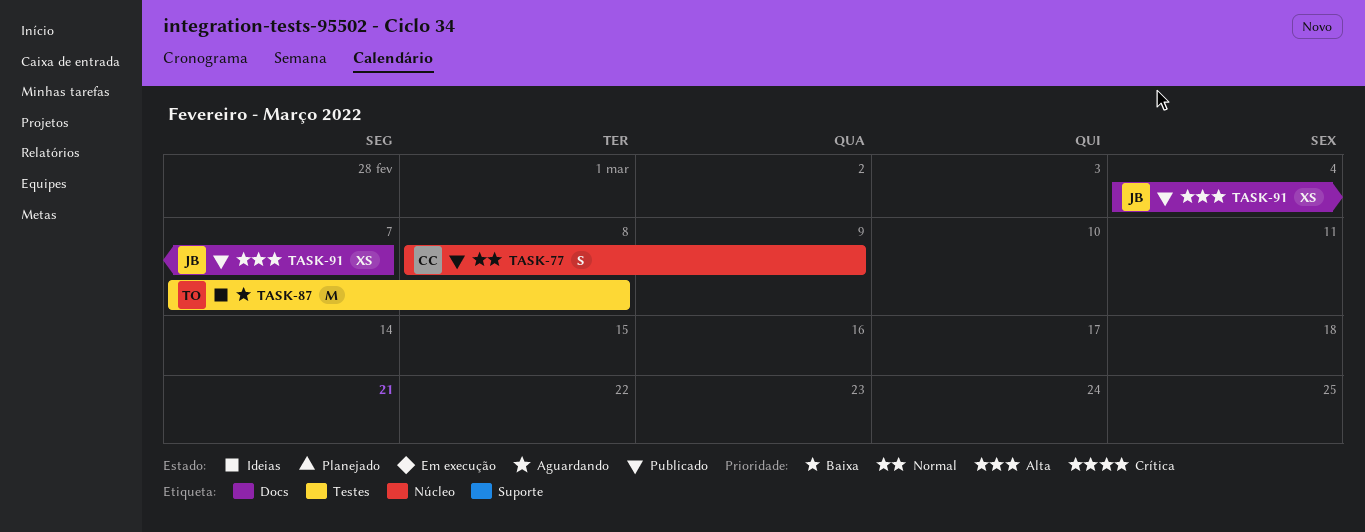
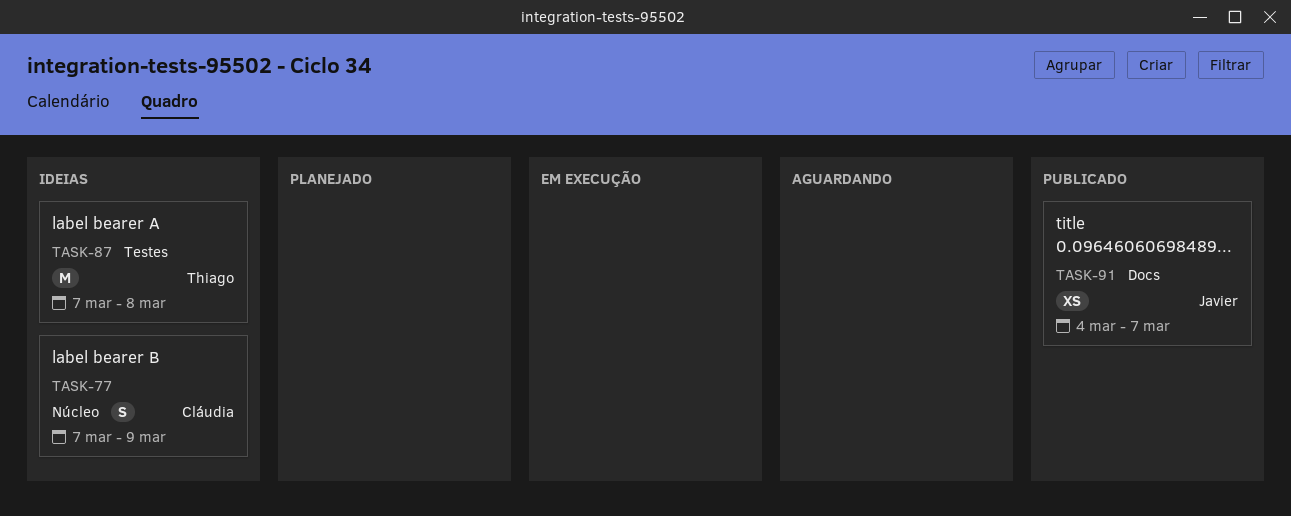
TASK-77, status: Publicado -> Ideias
TASK-77, start: Mar 8 -> Mar 7

